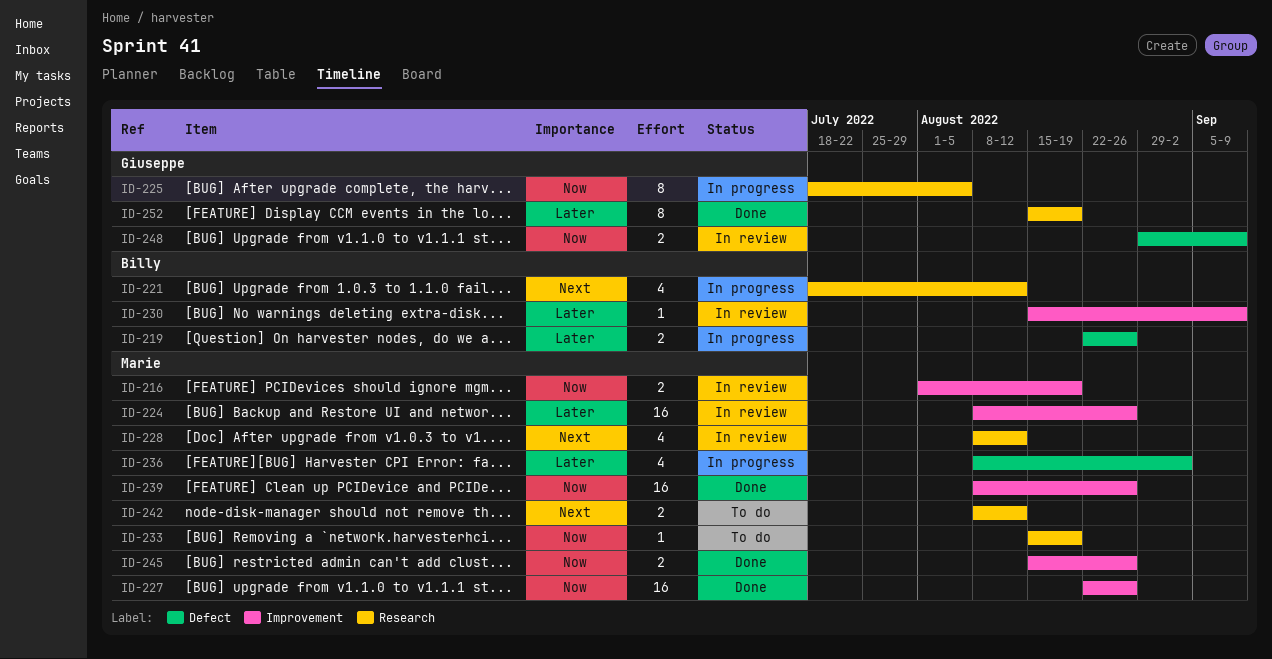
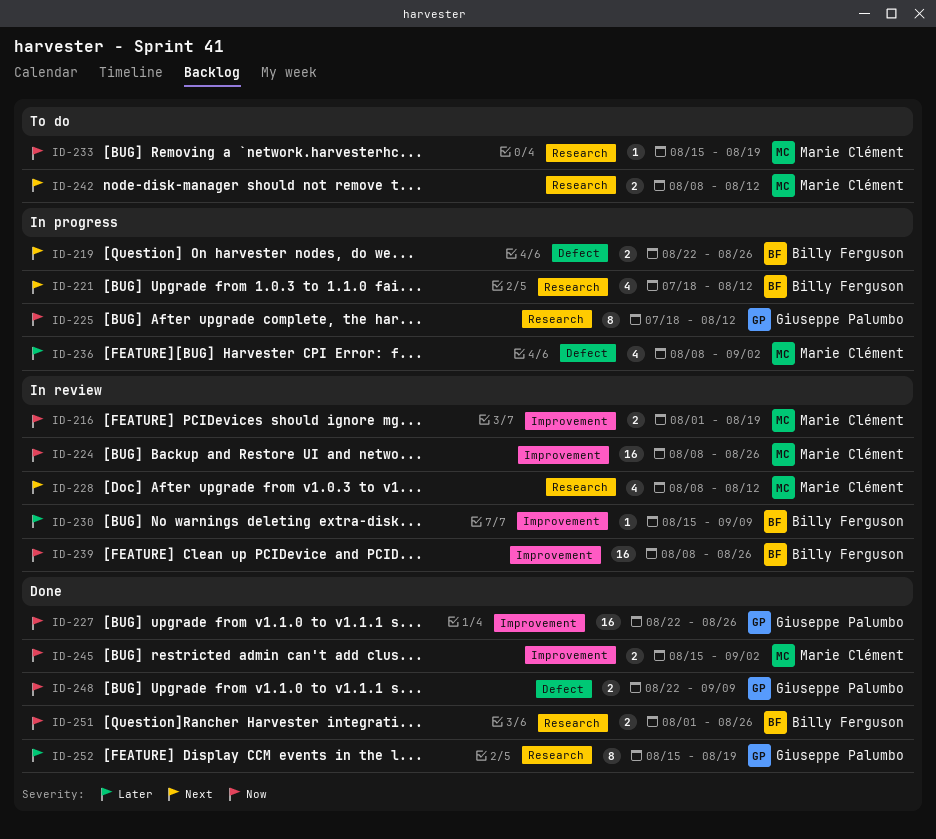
ID-219, priority: Later -> Next
ID-224, priority: Later -> Now
ID-225, due: Aug 5 -> Aug 12
ID-227, owner: Marie Clément -> Giuseppe Palumbo
ID-239, status: Done -> In review
ID-239, owner: Marie Clément -> Billy Ferguson
ID-245, due: Aug 26 -> Sep 2
ID-248, status: In review -> Done
ID-248, start: Aug 29 -> Aug 22
ID-251: none -> present

